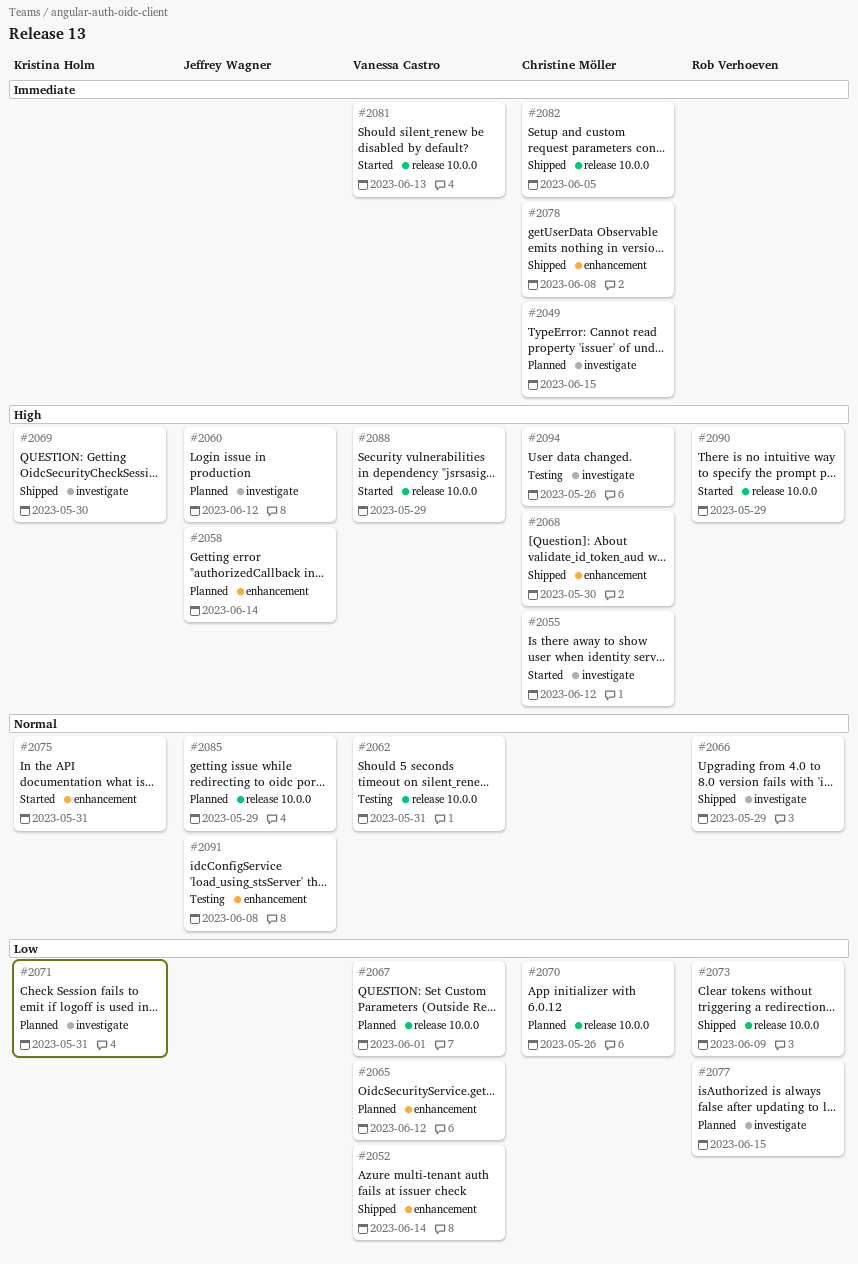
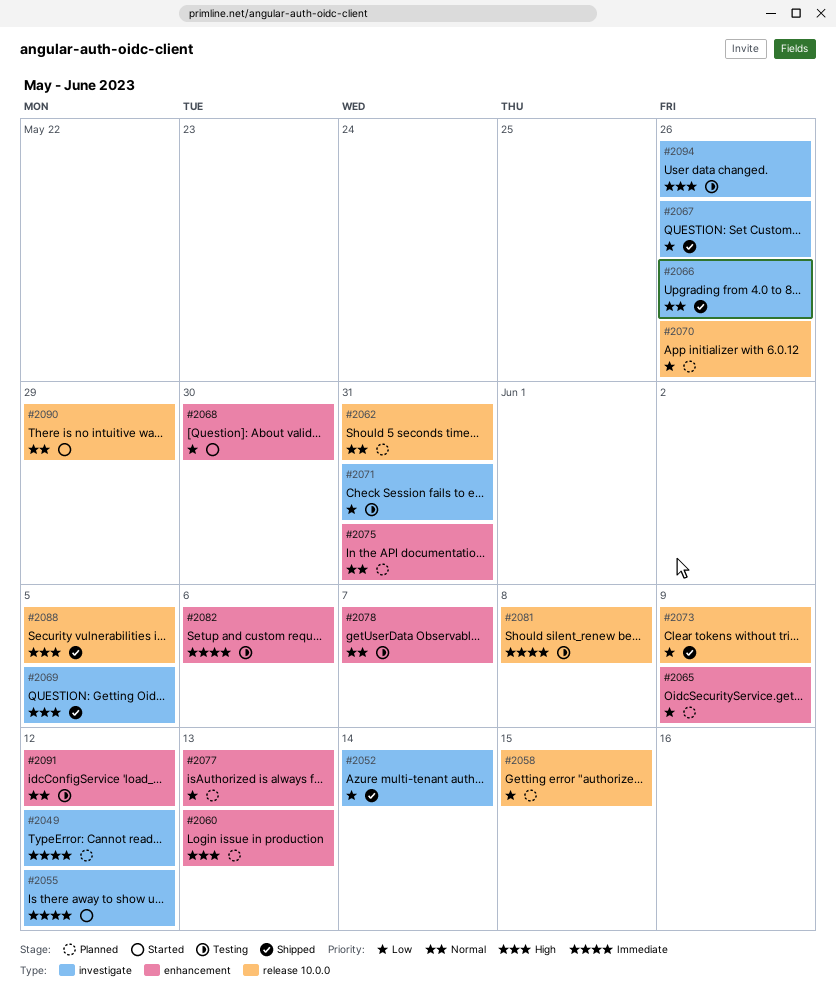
#2049, due: Jun 15 -> Jun 12
#2052, label: enhancement -> investigate
#2055, priority: High -> Immediate
#2058, priority: High -> Low
#2058, label: enhancement -> release 10.0.0
#2058, due: Jun 14 -> Jun 15
#2060, label: investigate -> enhancement
#2060, due: Jun 12 -> Jun 13
#2062, status: Testing -> Planned
#2065, due: Jun 12 -> Jun 9
#2066, due: May 29 -> May 26
#2067, status: Planned -> Shipped
#2067, label: release 10.0.0 -> investigate
#2067, due: Jun 1 -> May 26
#2068, status: Shipped -> Started
#2068, priority: High -> Low
#2069, due: May 30 -> Jun 5
#2071, status: Planned -> Testing
#2075, status: Started -> Planned
#2077, label: investigate -> enhancement
#2077, due: Jun 15 -> Jun 13
#2078, status: Shipped -> Testing
#2078, priority: Immediate -> Normal
#2078, due: Jun 8 -> Jun 7
#2081, status: Started -> Testing
#2081, due: Jun 13 -> Jun 8
#2082, status: Shipped -> Testing
#2082, label: release 10.0.0 -> enhancement
#2082, due: Jun 5 -> Jun 6
#2085: present -> none
#2088, status: Started -> Shipped
#2088, due: May 29 -> Jun 5
#2090, priority: High -> Normal
#2091, due: Jun 8 -> Jun 12

